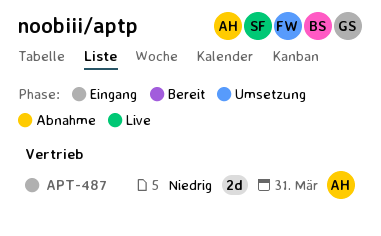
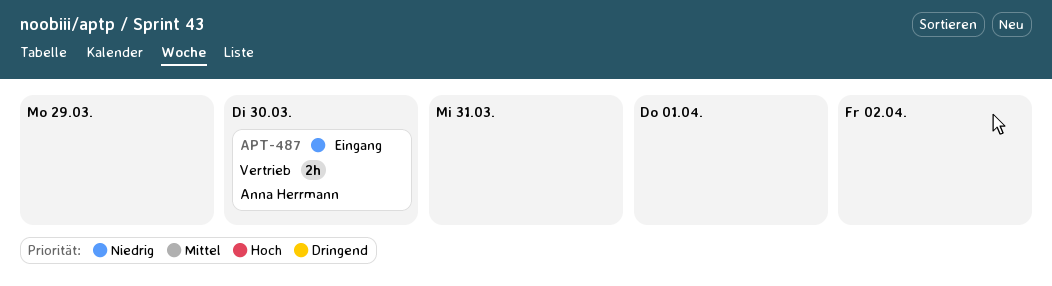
APT-487, estimate: 2d -> 2h
APT-487, due: Mar 31 -> Mar 30

